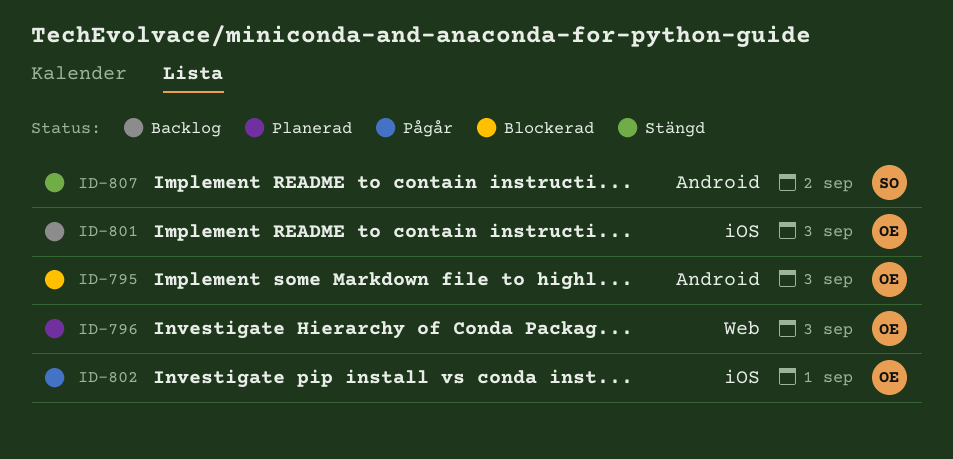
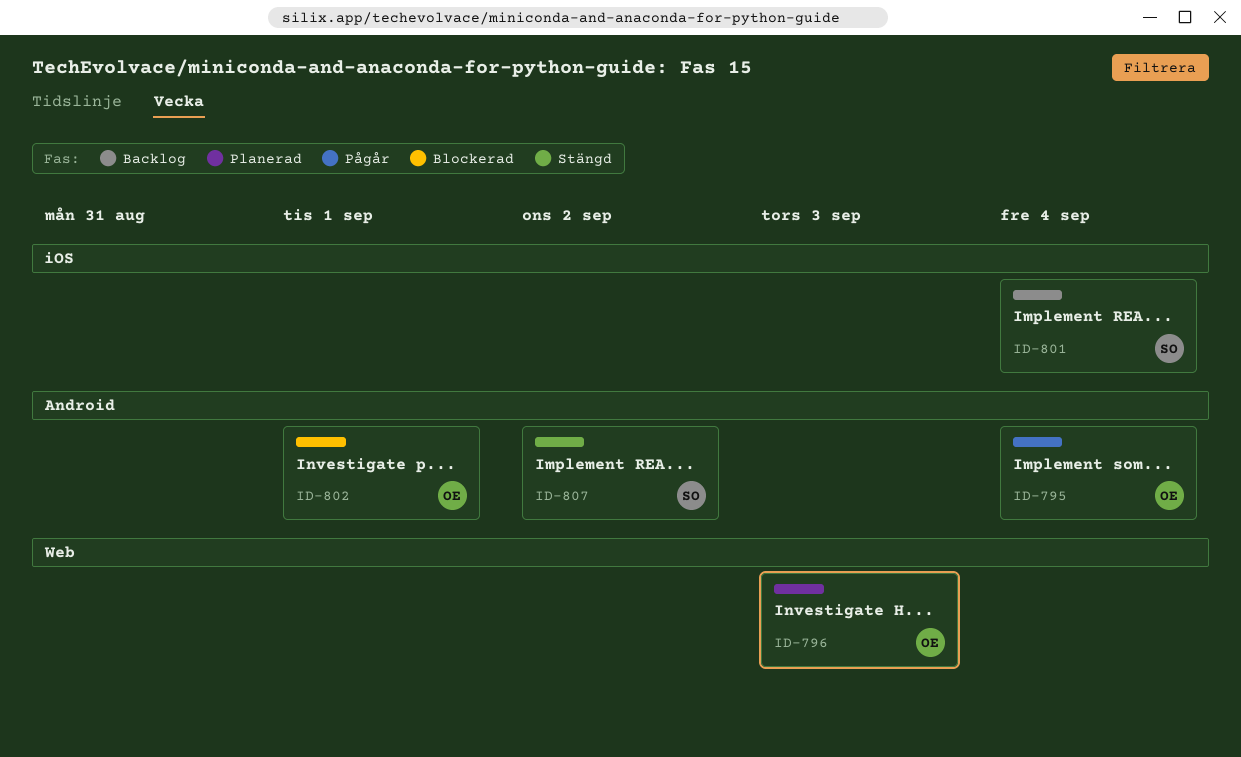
ID-795, status: Blockerad -> Pågår
ID-795, due: Sep 3 -> Sep 4
ID-801, owner: OE -> SO
ID-801, due: Sep 3 -> Sep 4
ID-802, status: Pågår -> Blockerad
ID-802, label: iOS -> Android

